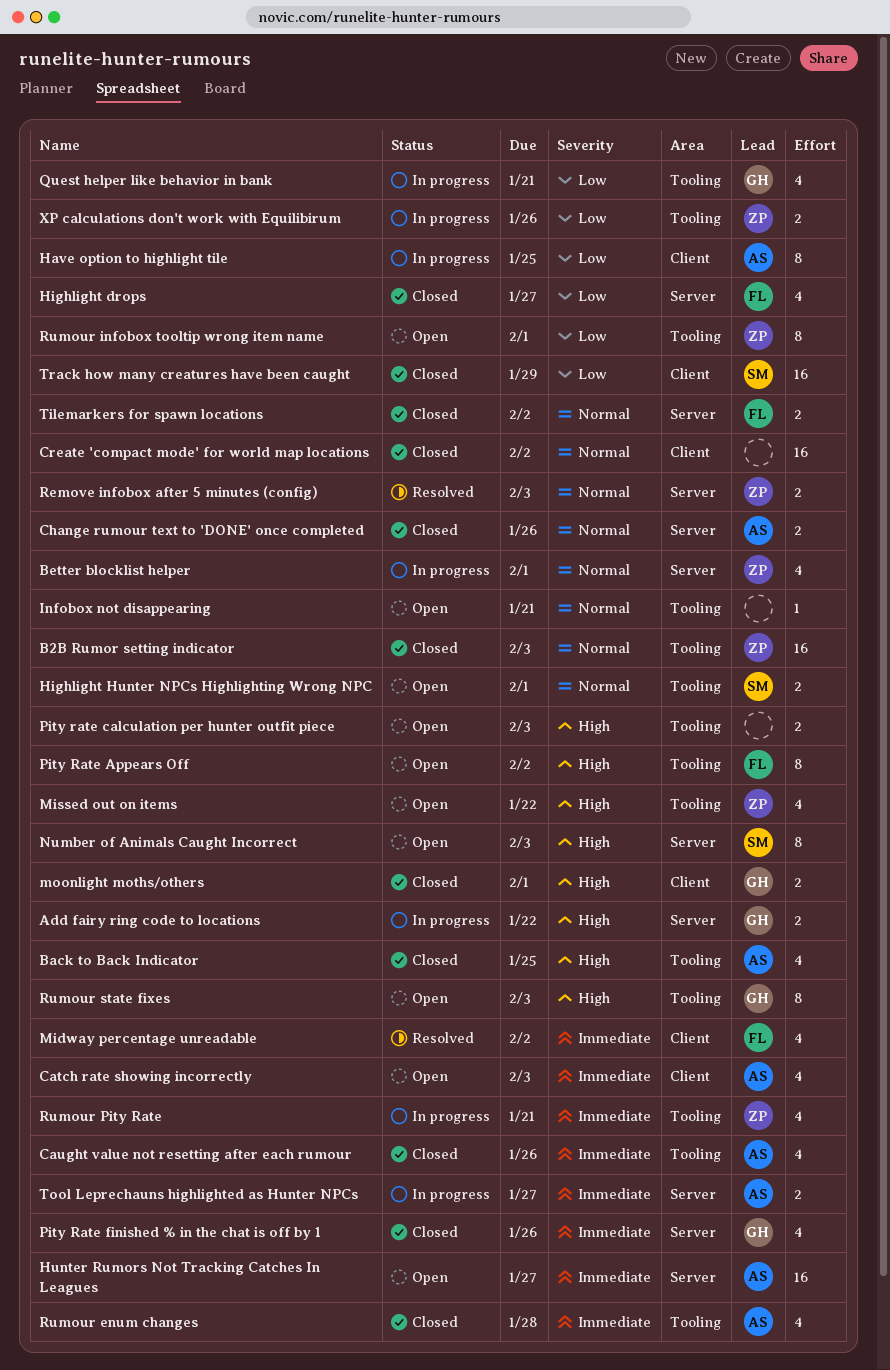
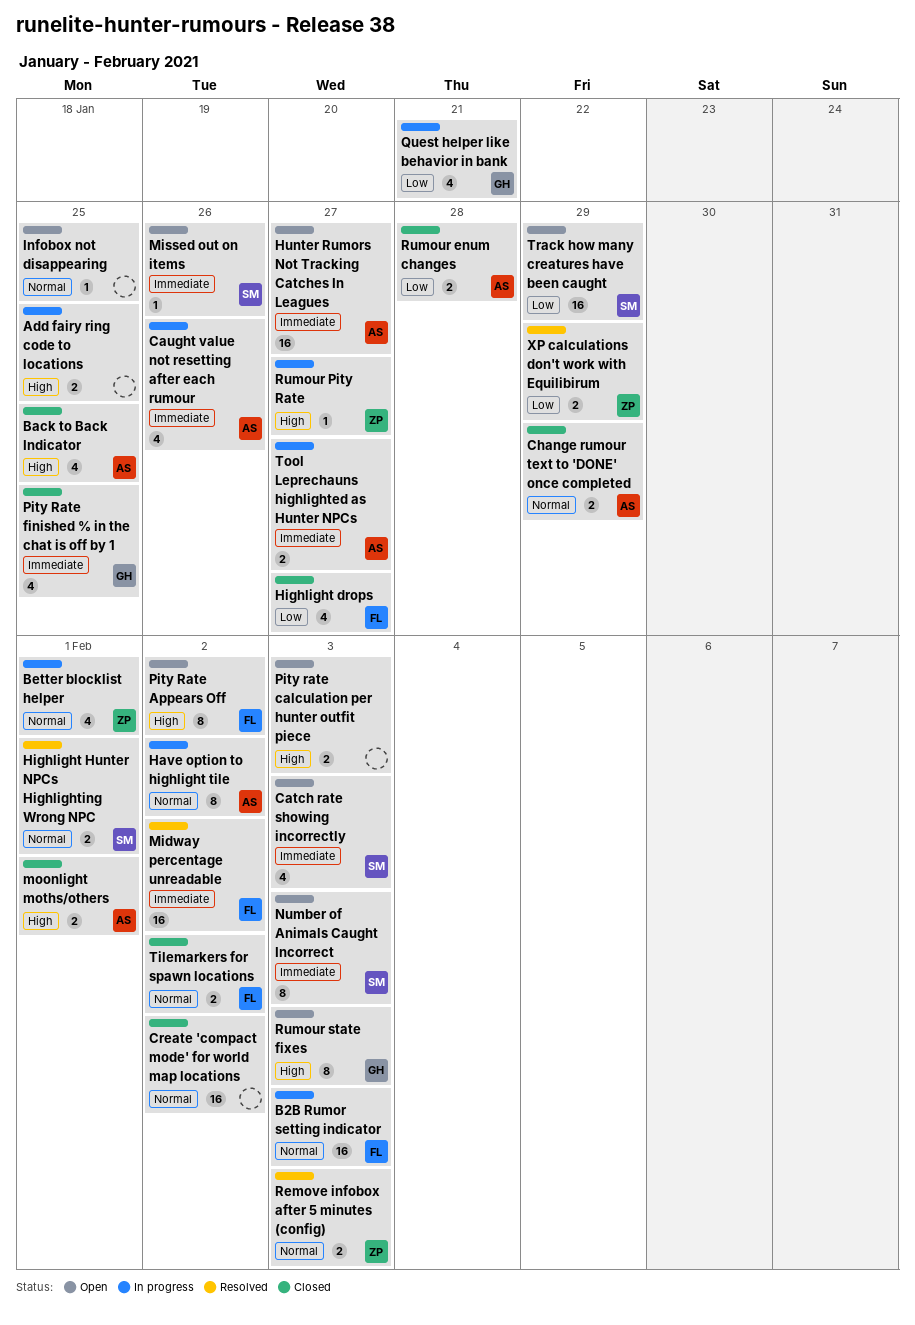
Add fairy ring code to locations, owner: GH -> none
Add fairy ring code to locations, due: Jan 22 -> Jan 25
B2B Rumor setting indicator, status: Closed -> In progress
B2B Rumor setting indicator, owner: ZP -> FL
Catch rate showing incorrectly, owner: AS -> SM
Caught value not resetting after each rumour, status: Closed -> In progress
Change rumour text to 'DONE' once completed, due: Jan 26 -> Jan 29
Have option to highlight tile, priority: Low -> Normal
Have option to highlight tile, due: Jan 25 -> Feb 2
Highlight Hunter NPCs Highlighting Wrong NPC, status: Open -> Resolved
Infobox not disappearing, due: Jan 21 -> Jan 25
Midway percentage unreadable, estimate: 4 -> 16
Missed out on items, owner: ZP -> SM
Missed out on items, priority: High -> Immediate
Missed out on items, estimate: 4 -> 1
Missed out on items, due: Jan 22 -> Jan 26
moonlight moths/others, owner: GH -> AS
Number of Animals Caught Incorrect, priority: High -> Immediate
Pity Rate finished % in the chat is off by 1, due: Jan 26 -> Jan 25
Rumour enum changes, priority: Immediate -> Low
Rumour enum changes, estimate: 4 -> 2
Rumour infobox tooltip wrong item name: present -> none
Rumour Pity Rate, priority: Immediate -> High
Rumour Pity Rate, estimate: 4 -> 1
Rumour Pity Rate, due: Jan 21 -> Jan 27
Track how many creatures have been caught, status: Closed -> Open
XP calculations don't work with Equilibirum, status: In progress -> Resolved
XP calculations don't work with Equilibirum, due: Jan 26 -> Jan 29

